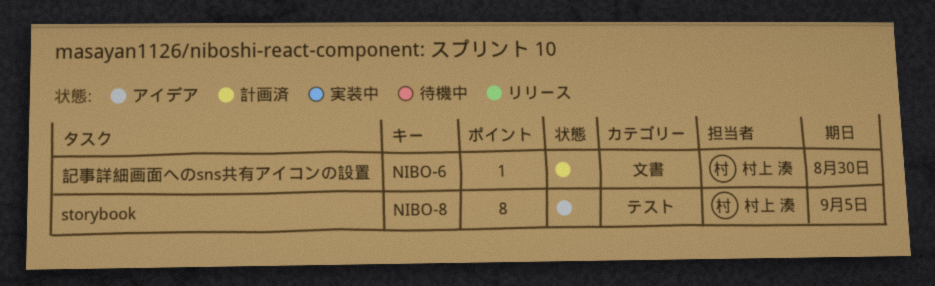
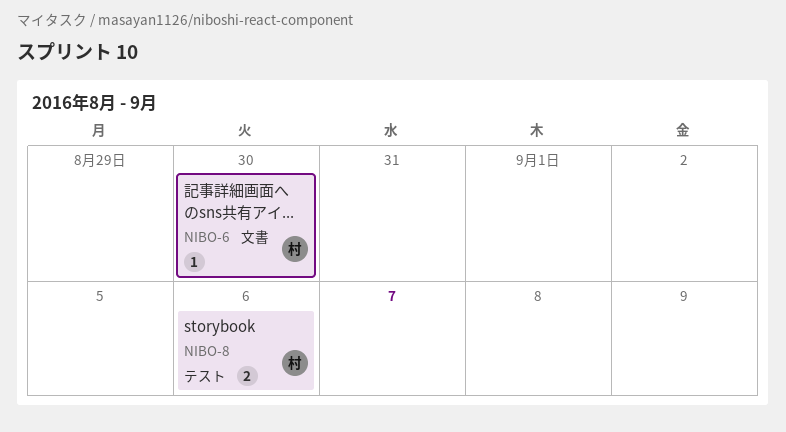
NIBO-8, estimate: 8 -> 2
NIBO-8, due: Sep 5 -> Sep 6

